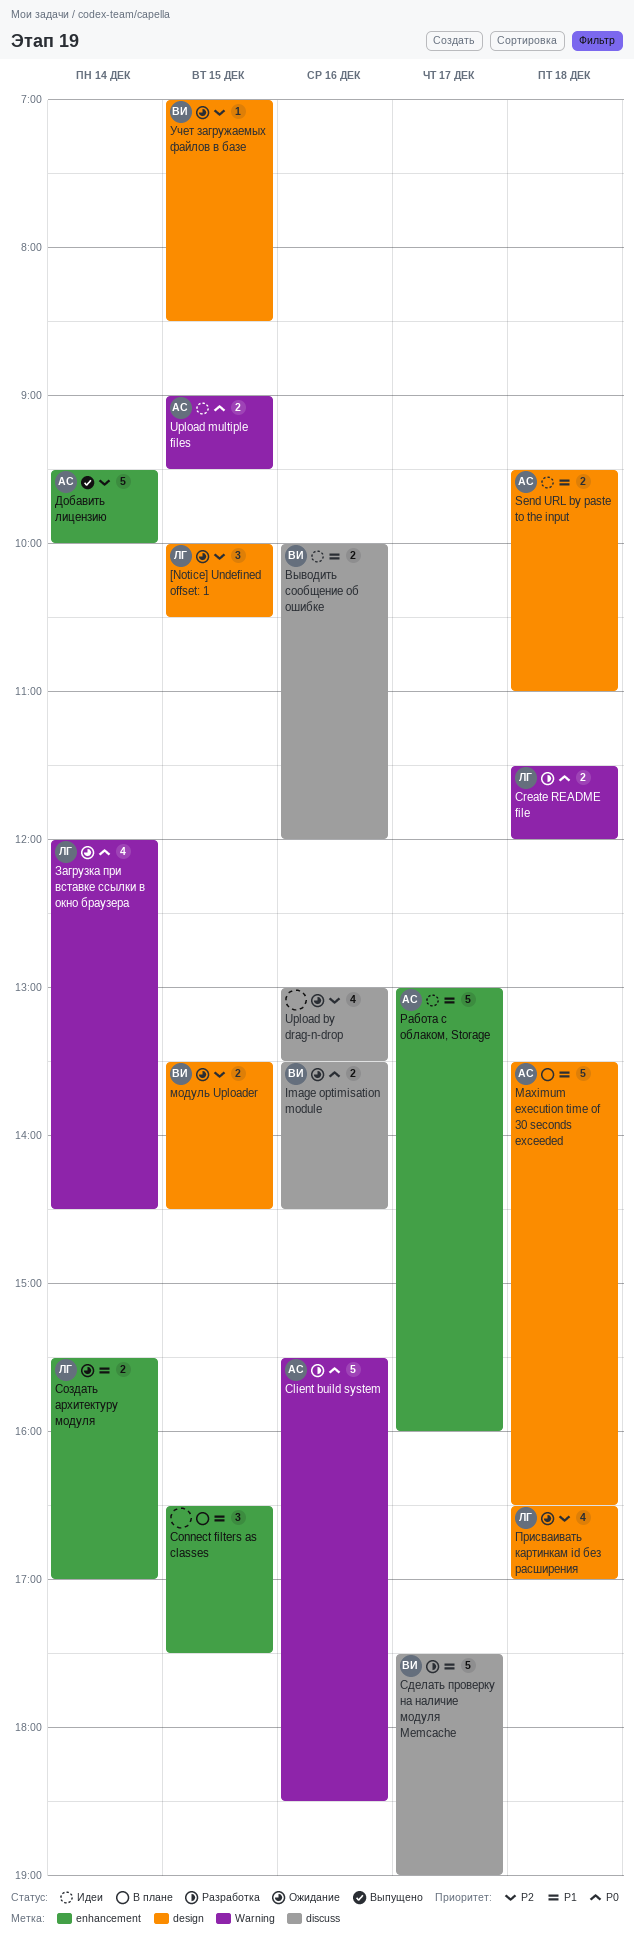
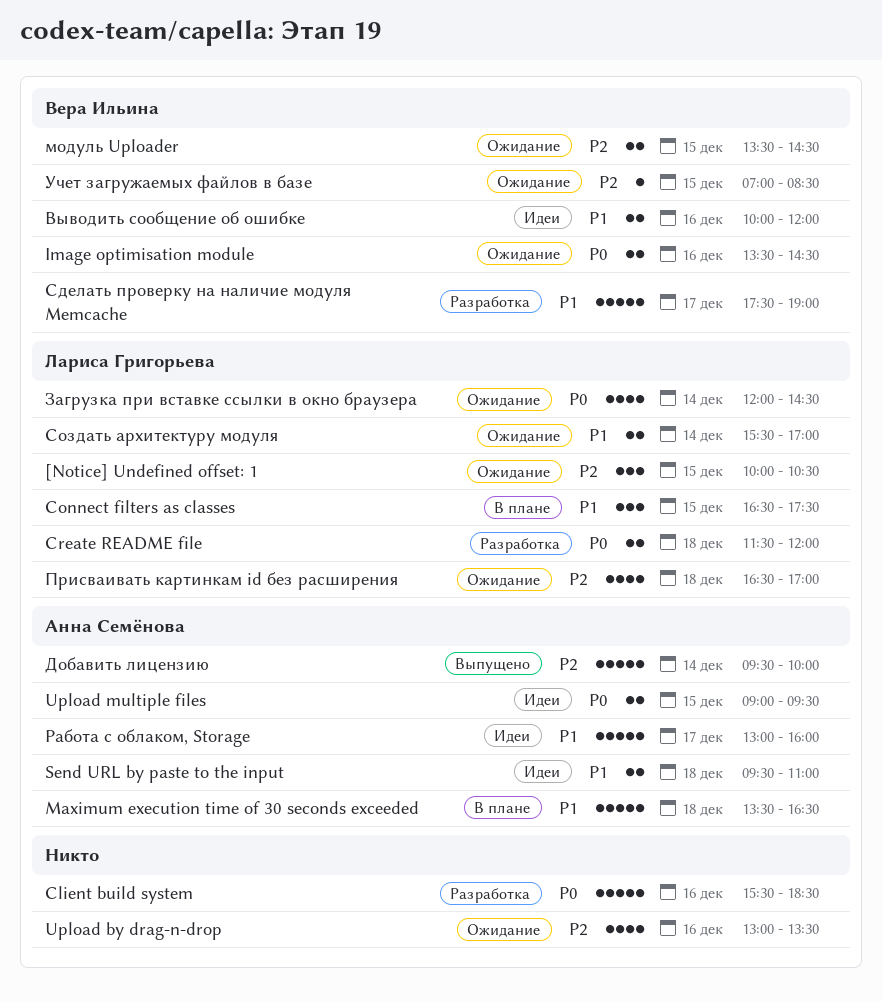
Client build system, owner: Анна Семёнова -> none
Connect filters as classes, owner: none -> Лариса Григорьева

